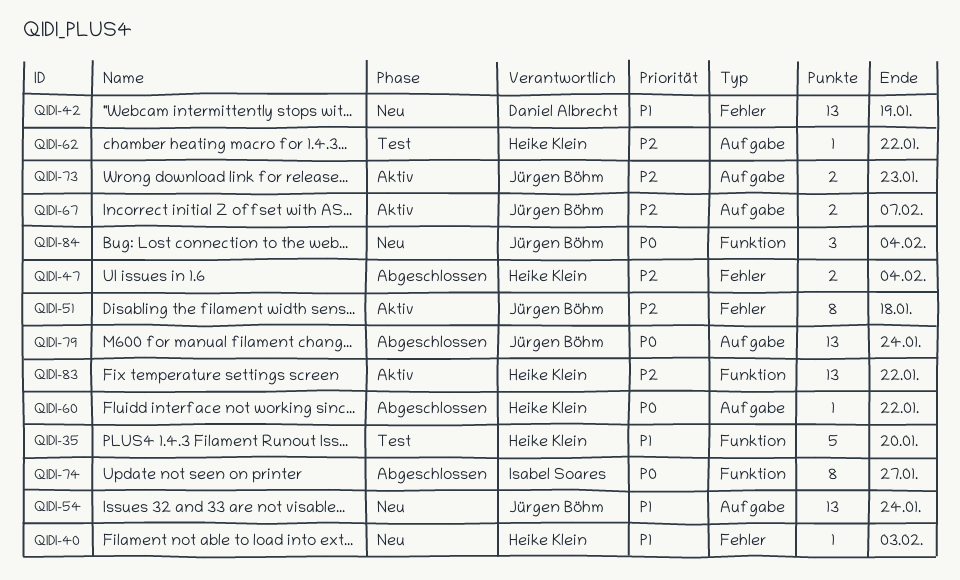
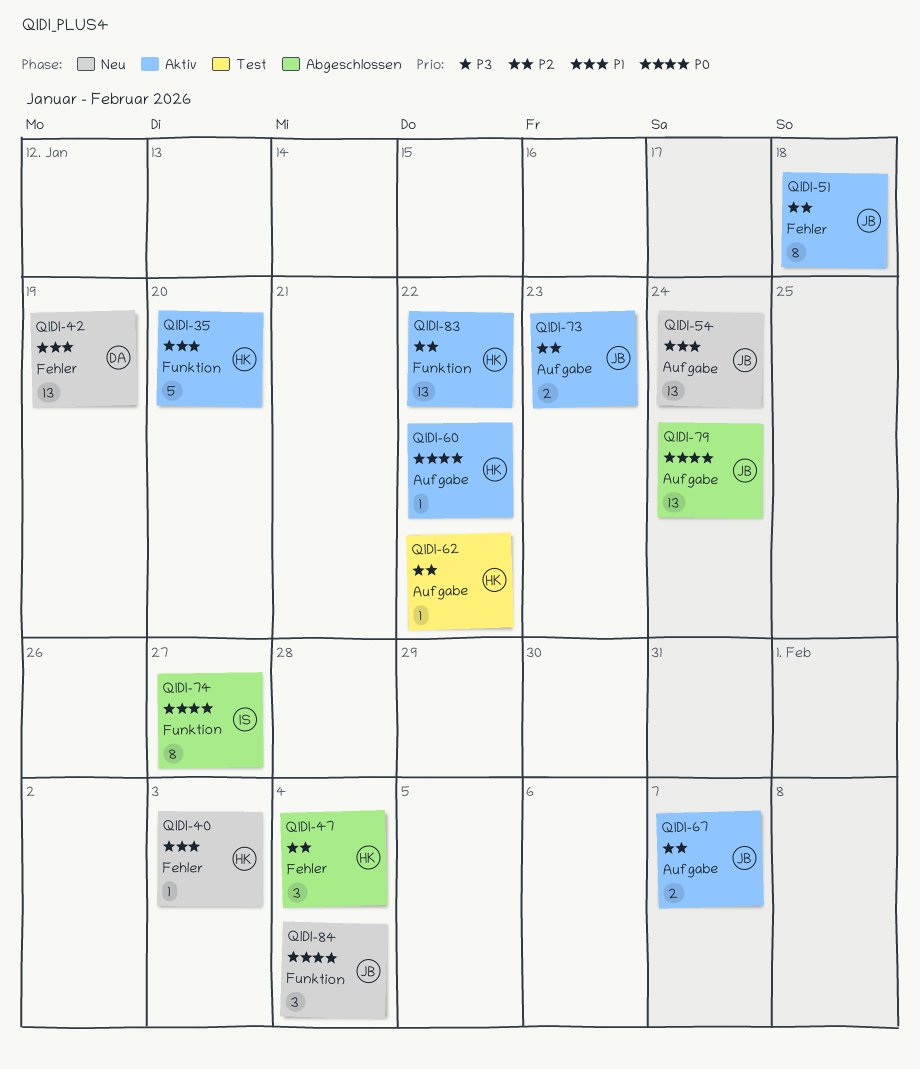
QIDI-35, status: Test -> Aktiv
QIDI-47, estimate: 2 -> 3
QIDI-60, status: Abgeschlossen -> Aktiv

